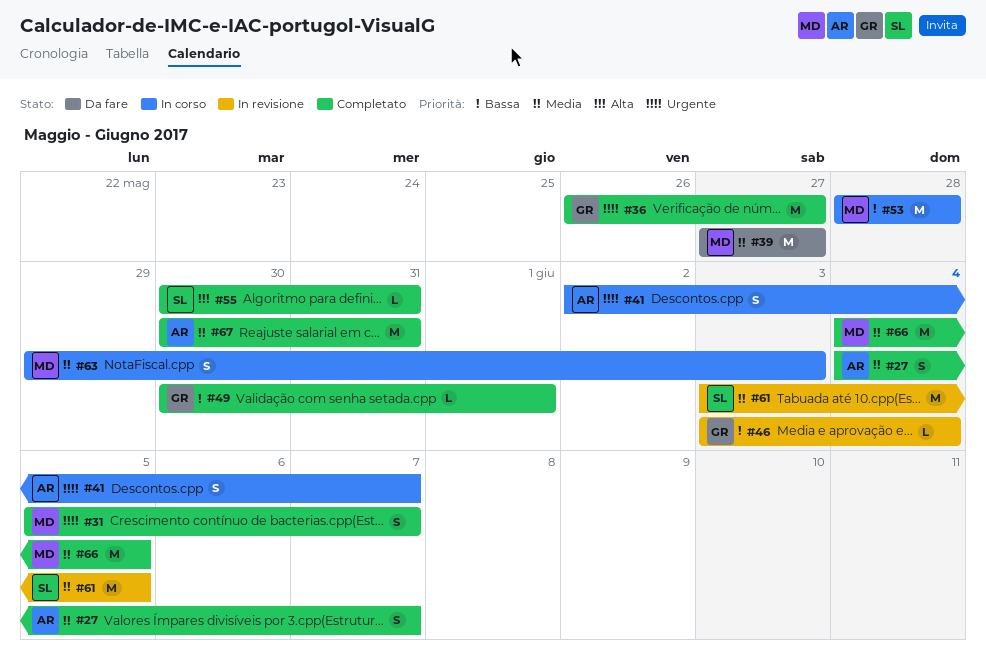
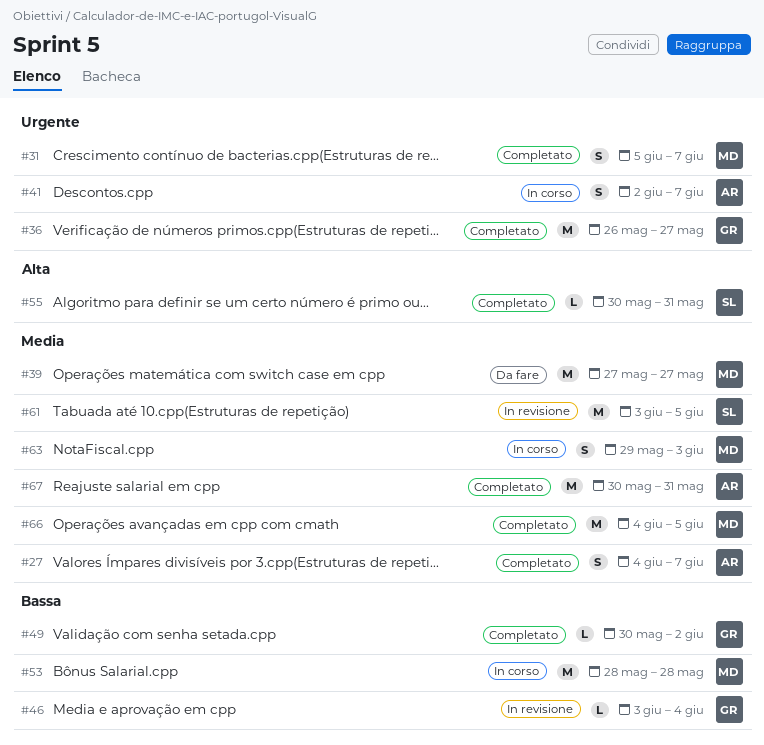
#49, due: Jun 1 -> Jun 2

